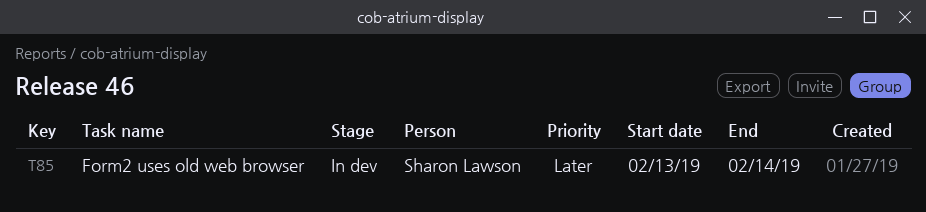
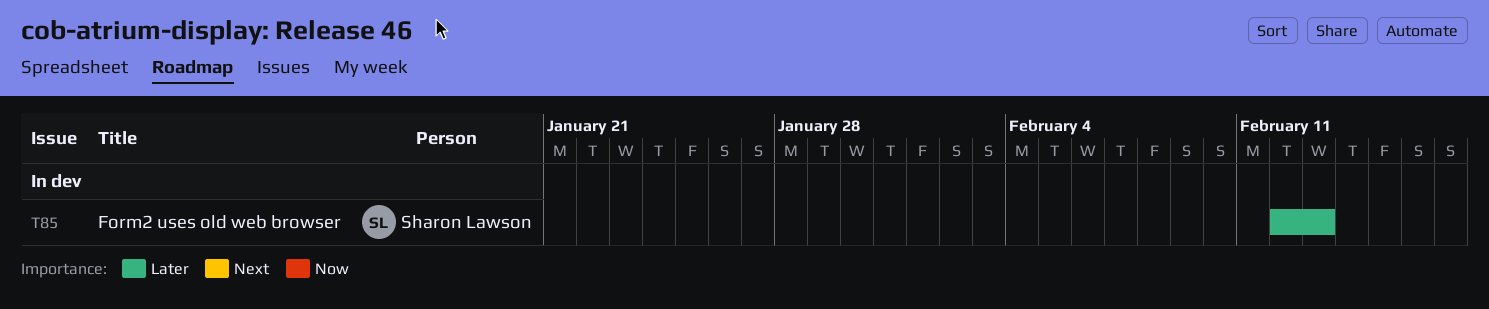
T85, start: Feb 13 -> Feb 12
T85, due: Feb 14 -> Feb 13

